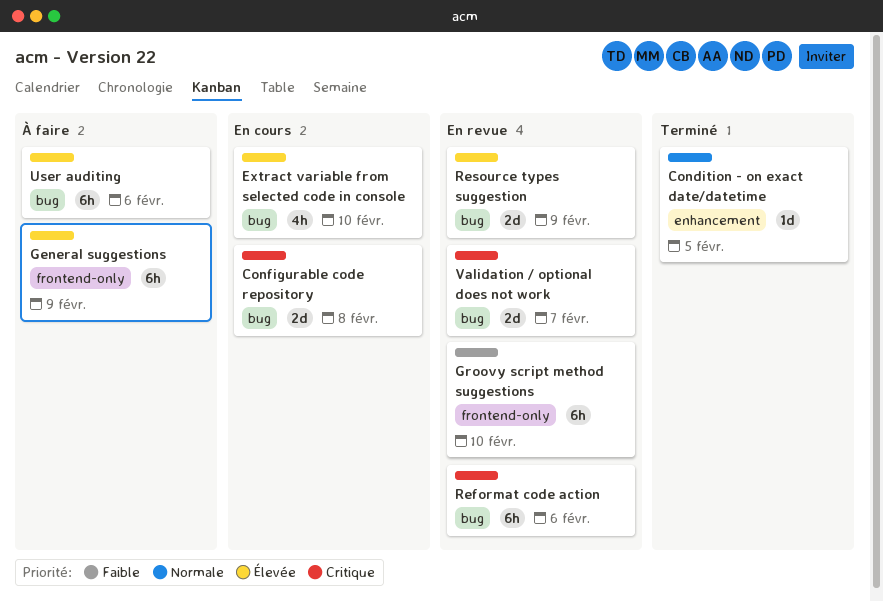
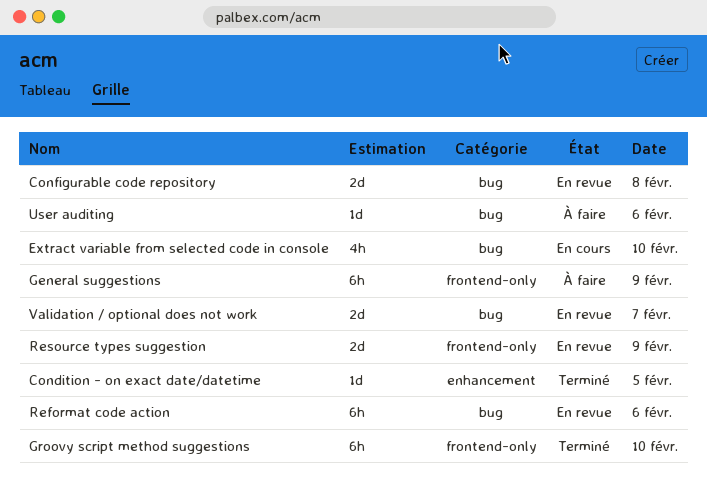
Configurable code repository, status: En cours -> En revue
Groovy script method suggestions, status: En revue -> Terminé
Resource types suggestion, label: bug -> frontend-only
User auditing, estimate: 6h -> 1d

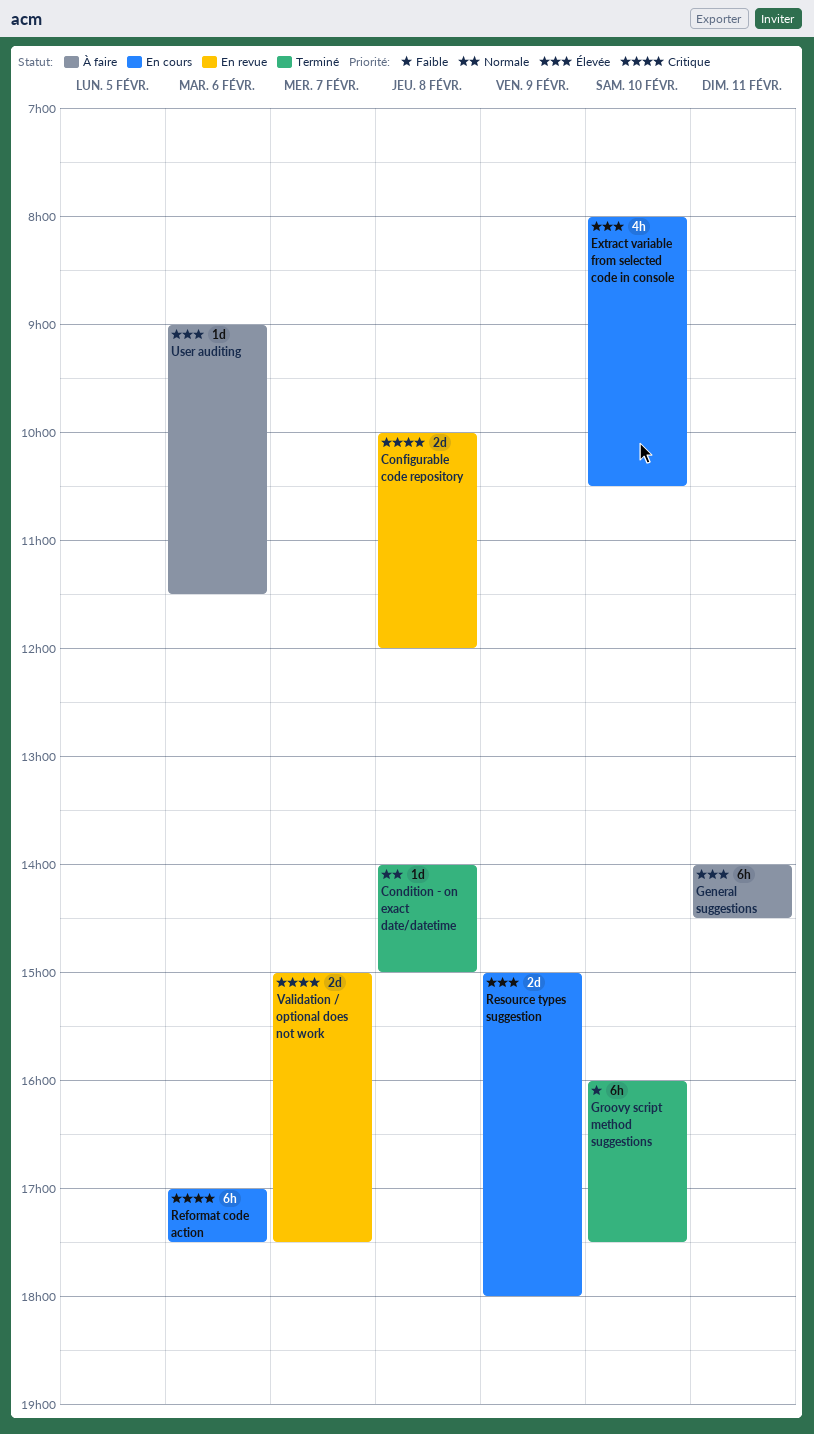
Condition - on exact date/datetime, day: Feb 5 -> Feb 8
General suggestions, day: Feb 9 -> Feb 11
Reformat code action, status: En revue -> En cours
Resource types suggestion, status: En revue -> En cours

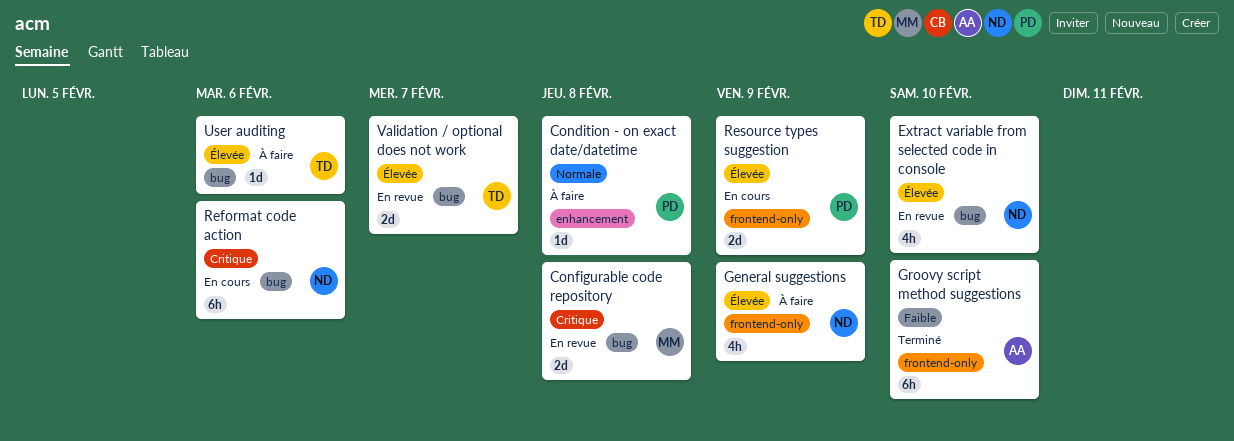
Condition - on exact date/datetime, status: Terminé -> À faire
Extract variable from selected code in console, status: En cours -> En revue
General suggestions, estimate: 6h -> 4h
General suggestions, day: Feb 11 -> Feb 9
Validation / optional does not work, priority: Critique -> Élevée

